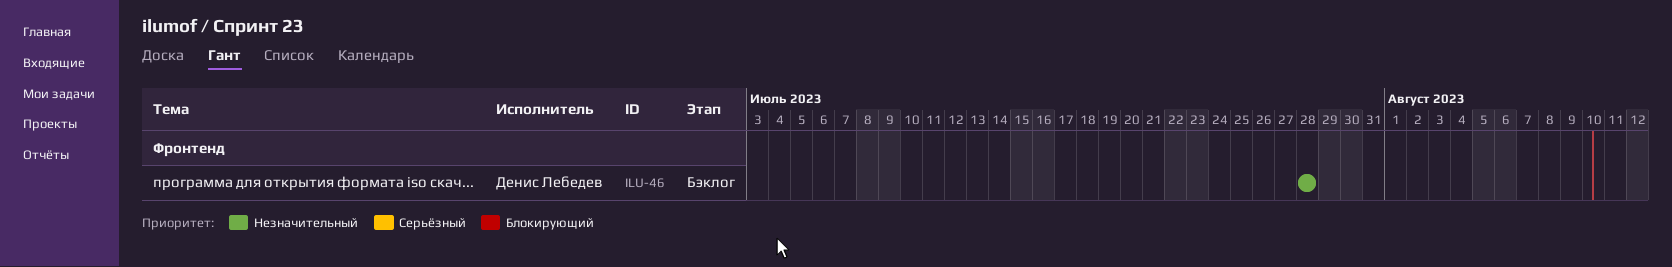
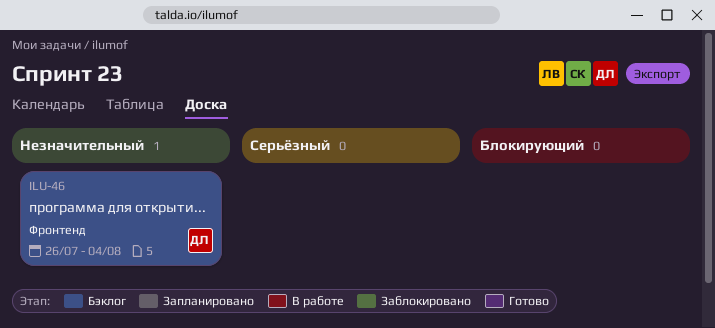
ILU-46, start: Jul 28 -> Jul 26
ILU-46, due: Jul 28 -> Aug 4

